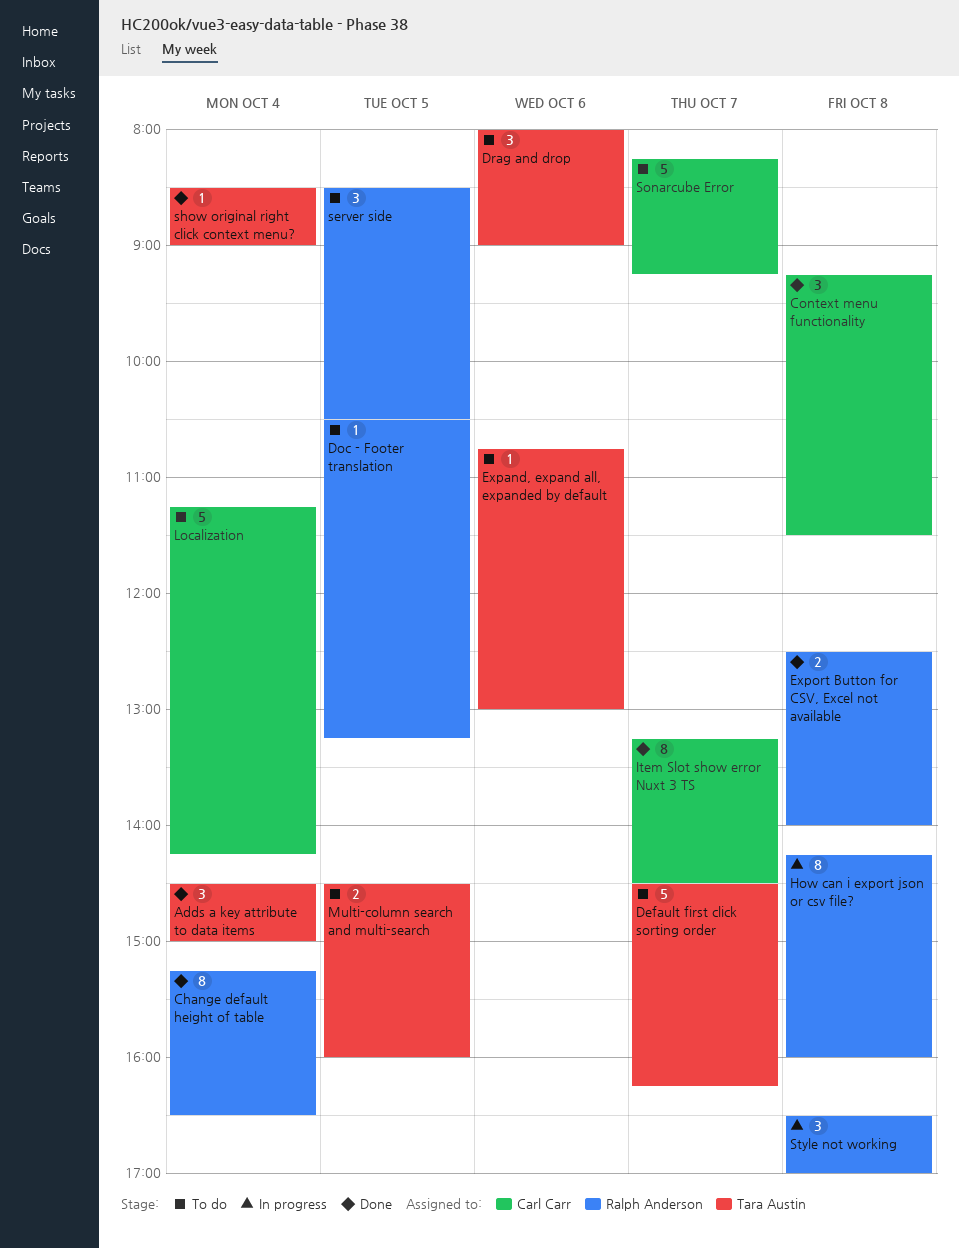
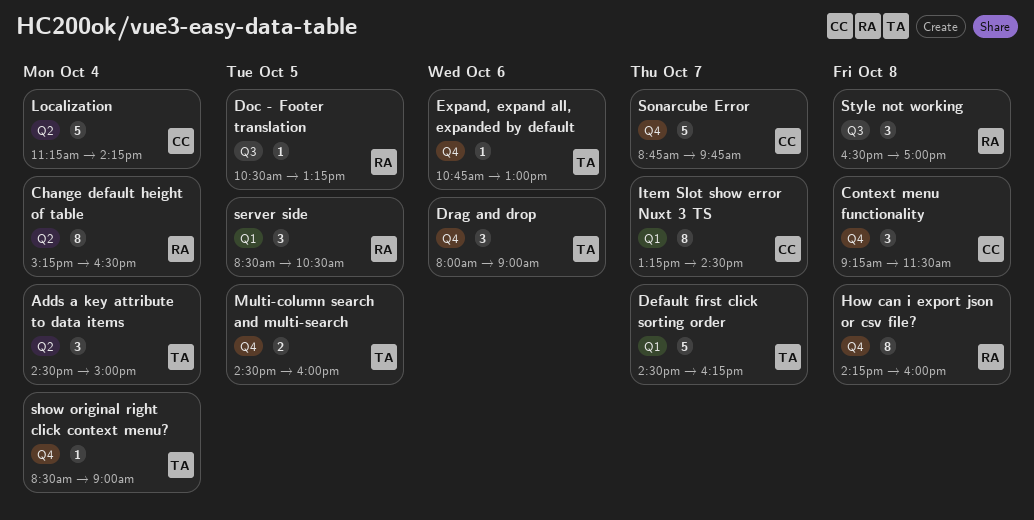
Export Button for CSV, Excel not available: present -> none
Sonarcube Error, begins: 08:15 -> 08:45
Sonarcube Error, ends: 09:15 -> 09:45

